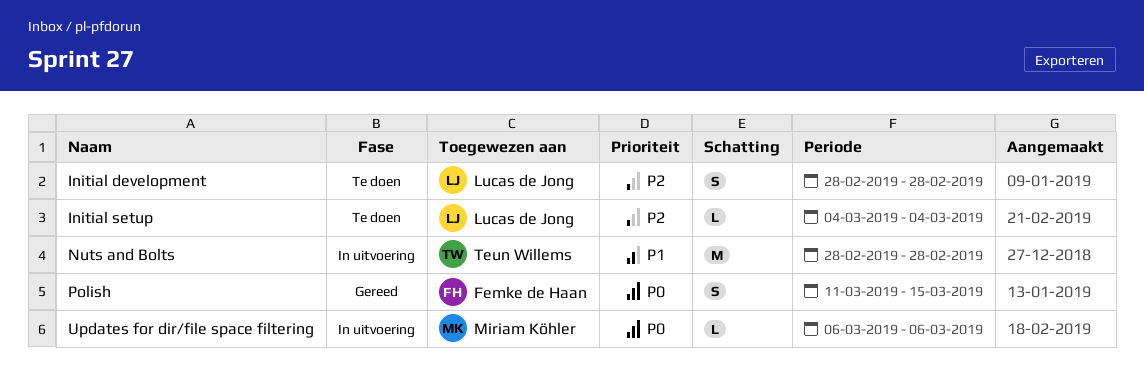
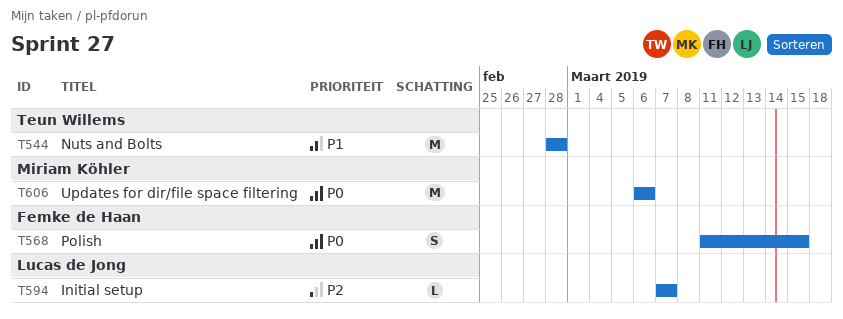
Initial development: present -> none
Initial setup, start: Mar 4 -> Mar 7
Initial setup, due: Mar 4 -> Mar 7
Updates for dir/file space filtering, estimate: L -> M

